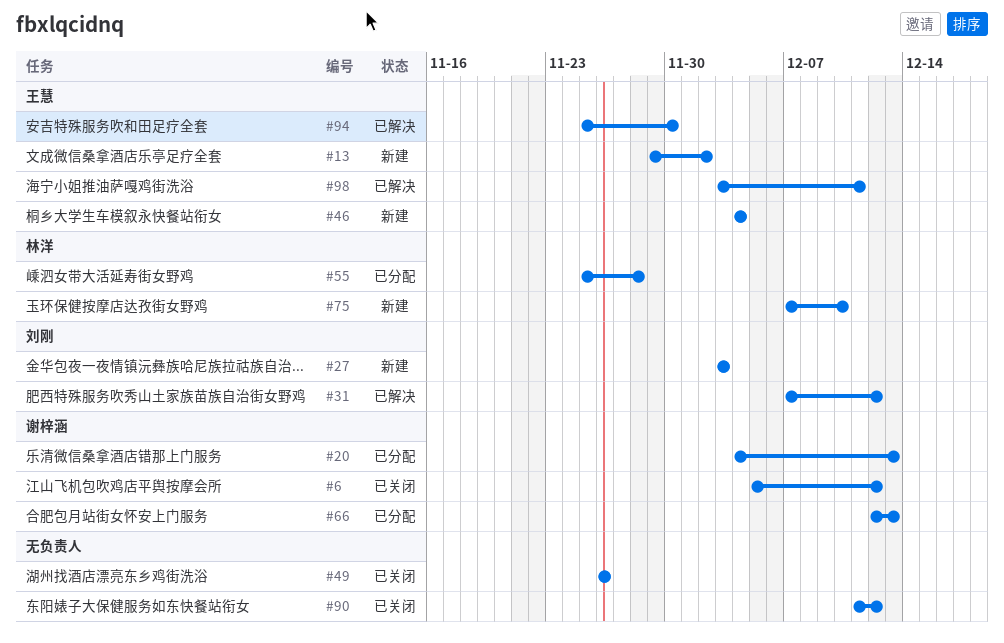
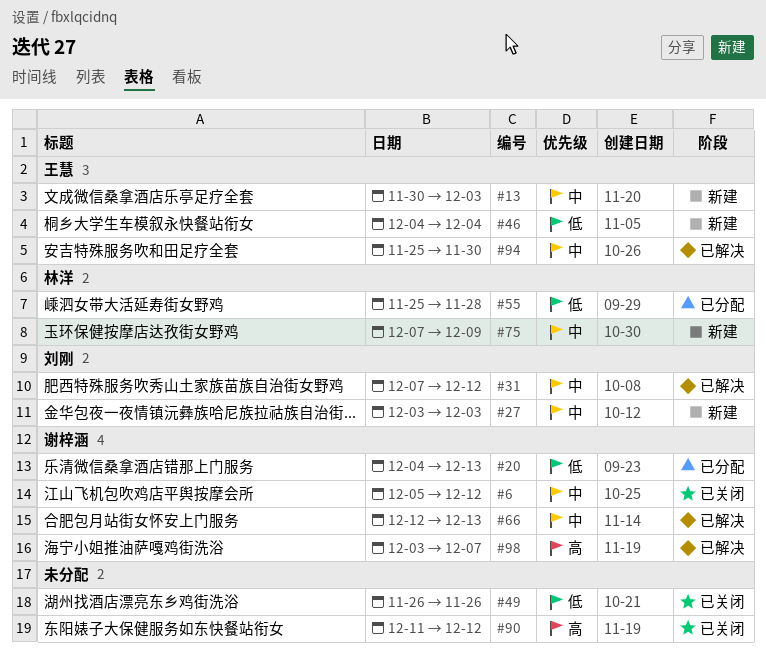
#13, start: Nov 29 -> Nov 30
#13, due: Dec 2 -> Dec 3
#66, status: 已分配 -> 已解决
#75, due: Dec 10 -> Dec 9
#98, owner: 王慧 -> 谢梓涵
#98, due: Dec 11 -> Dec 7

